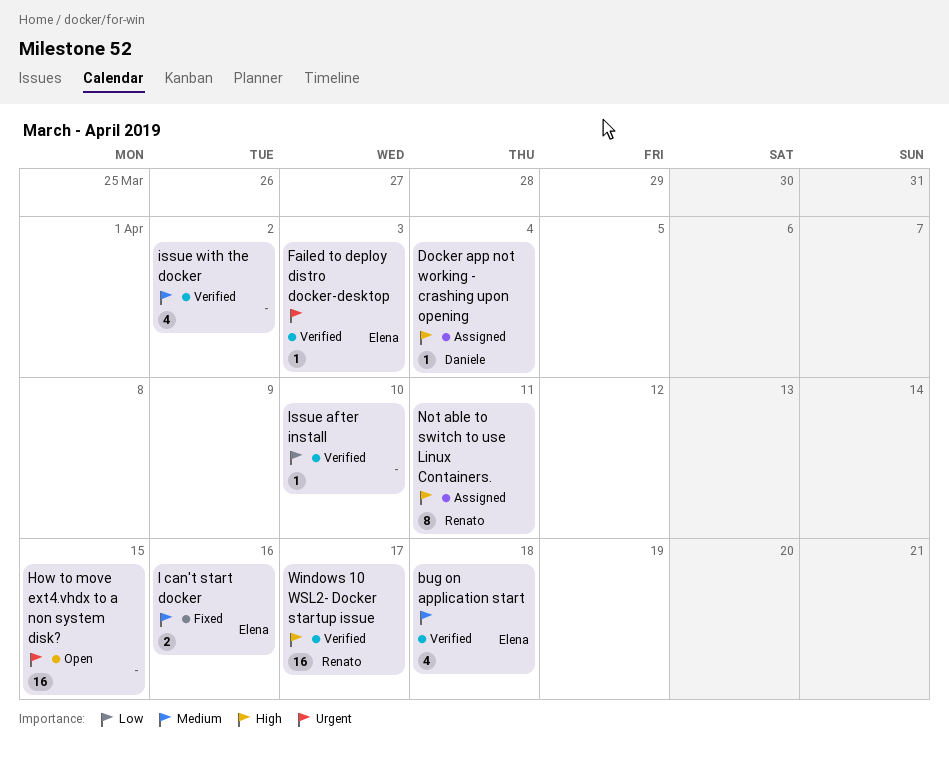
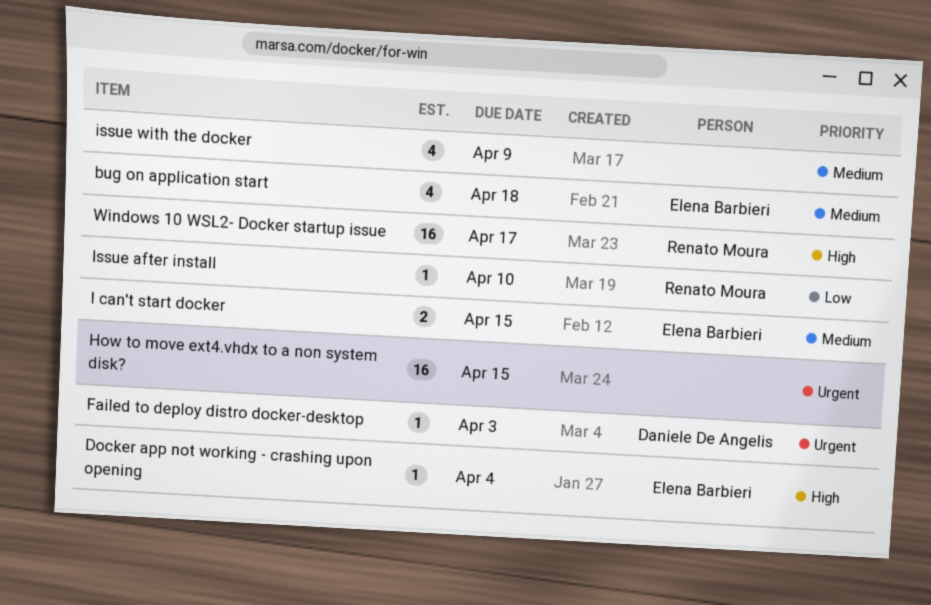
Docker app not working - crashing upon opening, owner: Daniele De Angelis -> Elena Barbieri
Failed to deploy distro docker-desktop, owner: Elena Barbieri -> Daniele De Angelis
I can't start docker, due: Apr 16 -> Apr 15
Issue after install, owner: none -> Renato Moura
issue with the docker, due: Apr 2 -> Apr 9
Not able to switch to use Linux Containers.: present -> none

